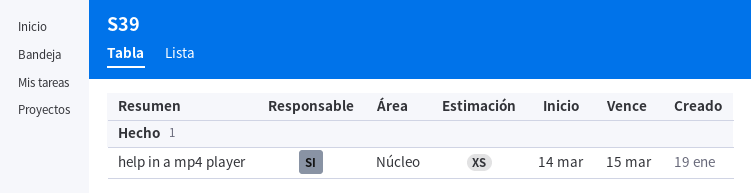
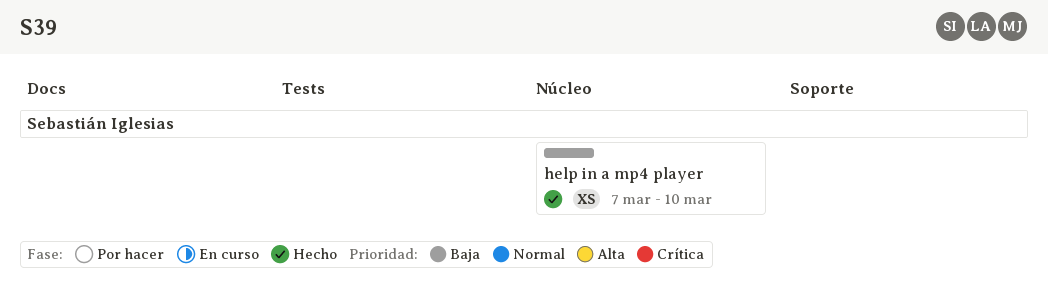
help in a mp4 player, start: Mar 14 -> Mar 7
help in a mp4 player, due: Mar 15 -> Mar 10

